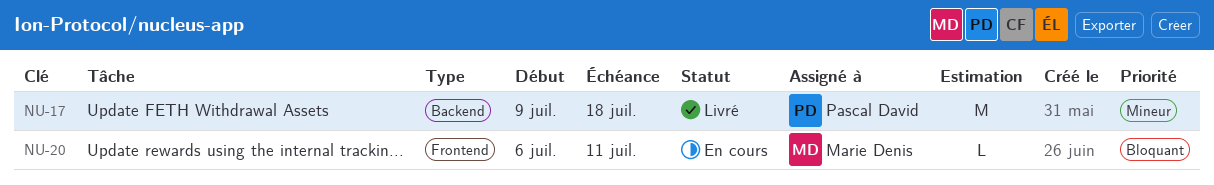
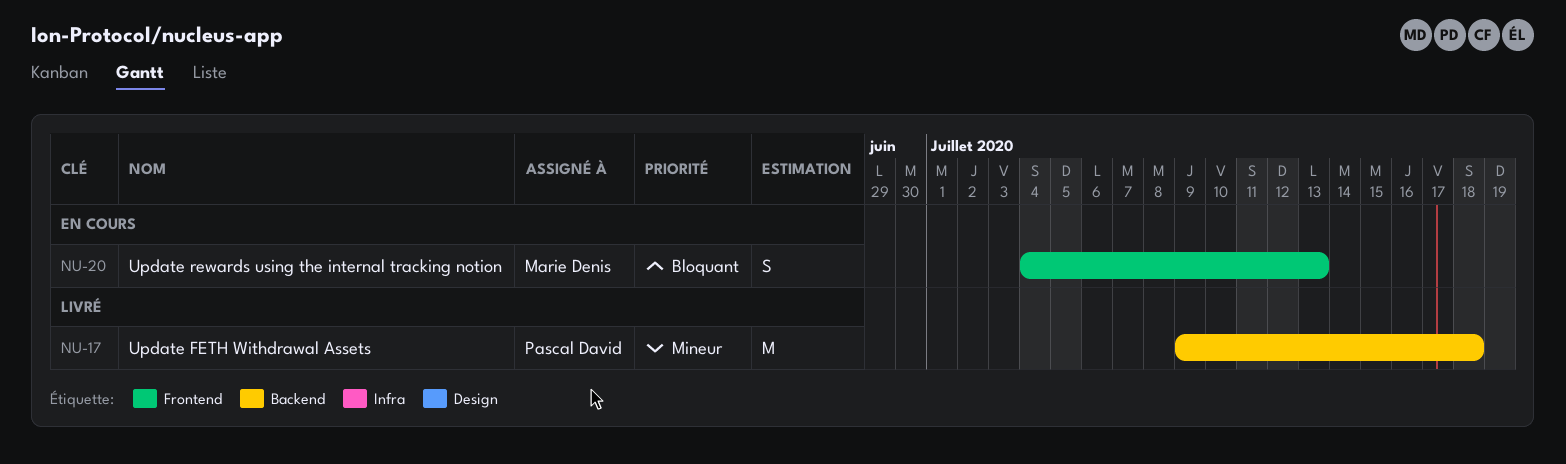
NU-20, estimate: L -> S
NU-20, start: Jul 6 -> Jul 4
NU-20, due: Jul 11 -> Jul 13

